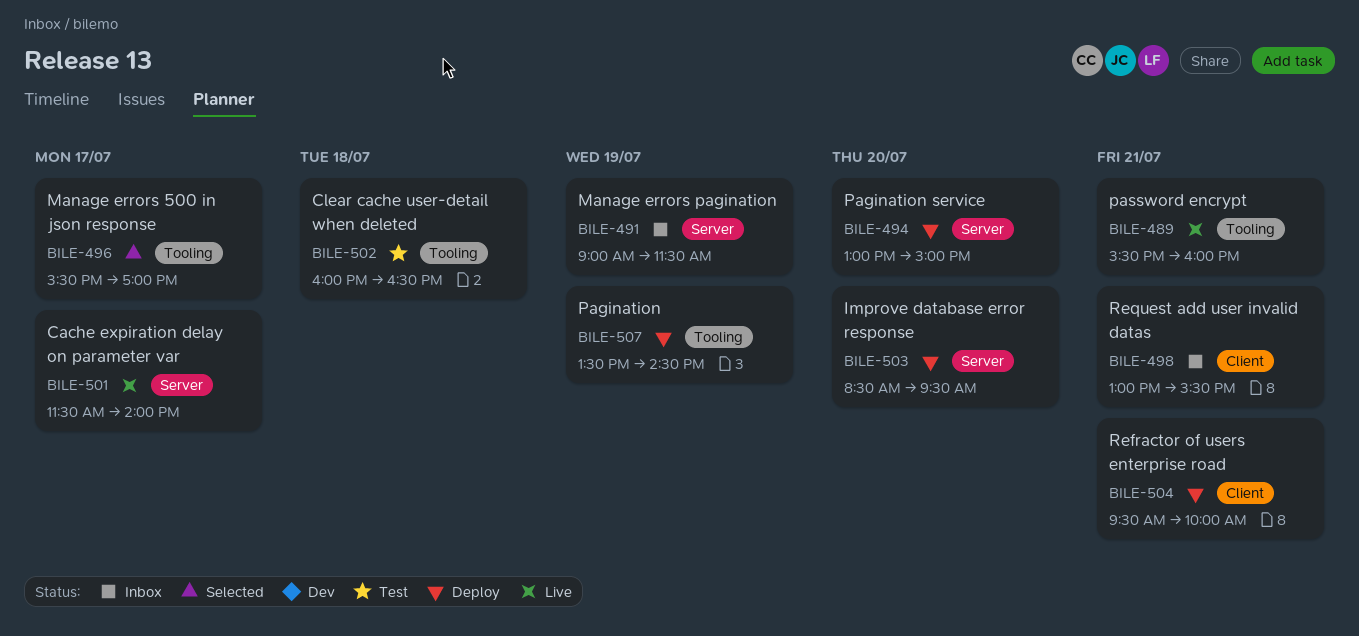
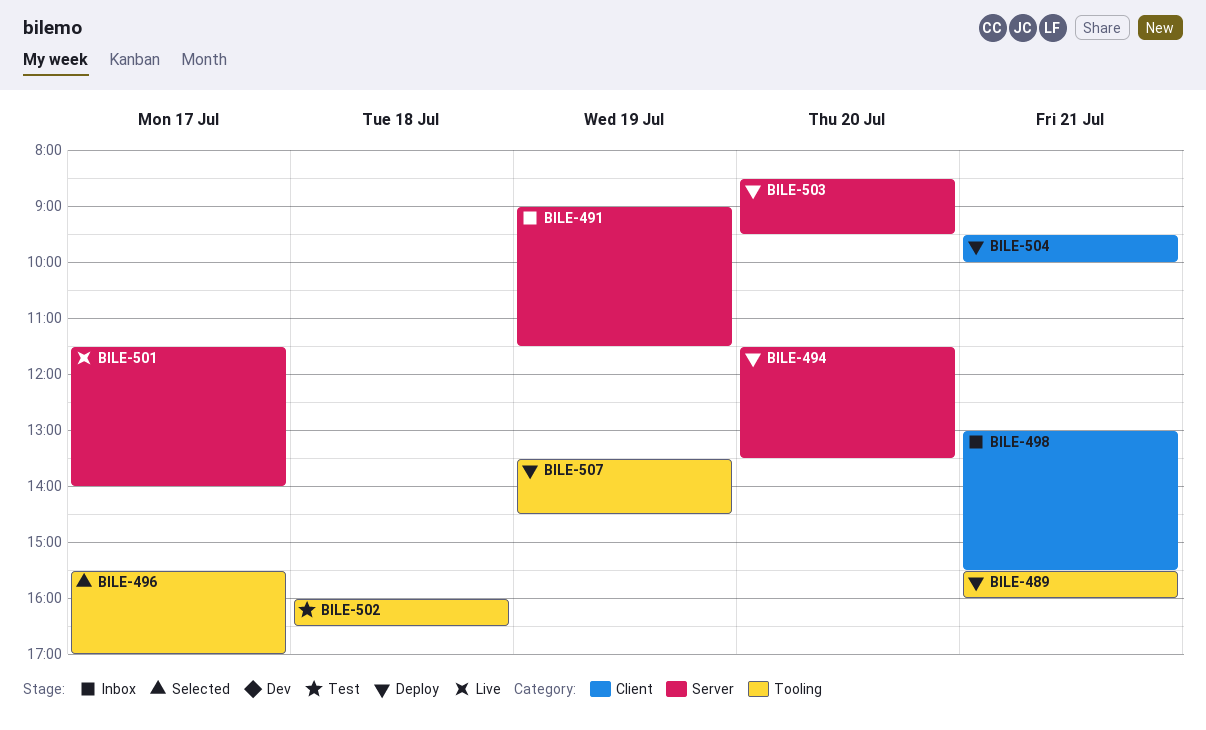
BILE-489, status: Live -> Deploy
BILE-494, begins: 13:00 -> 11:30
BILE-494, ends: 15:00 -> 13:30

